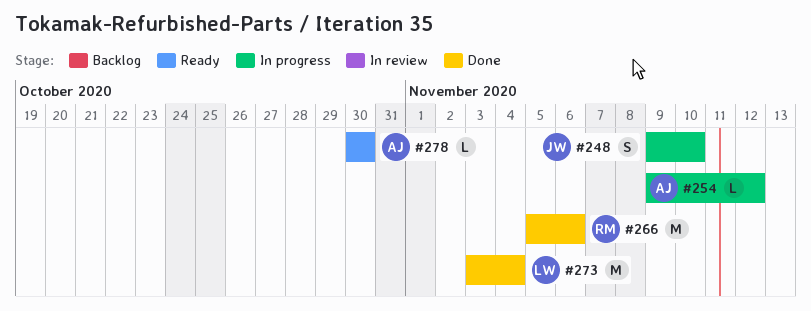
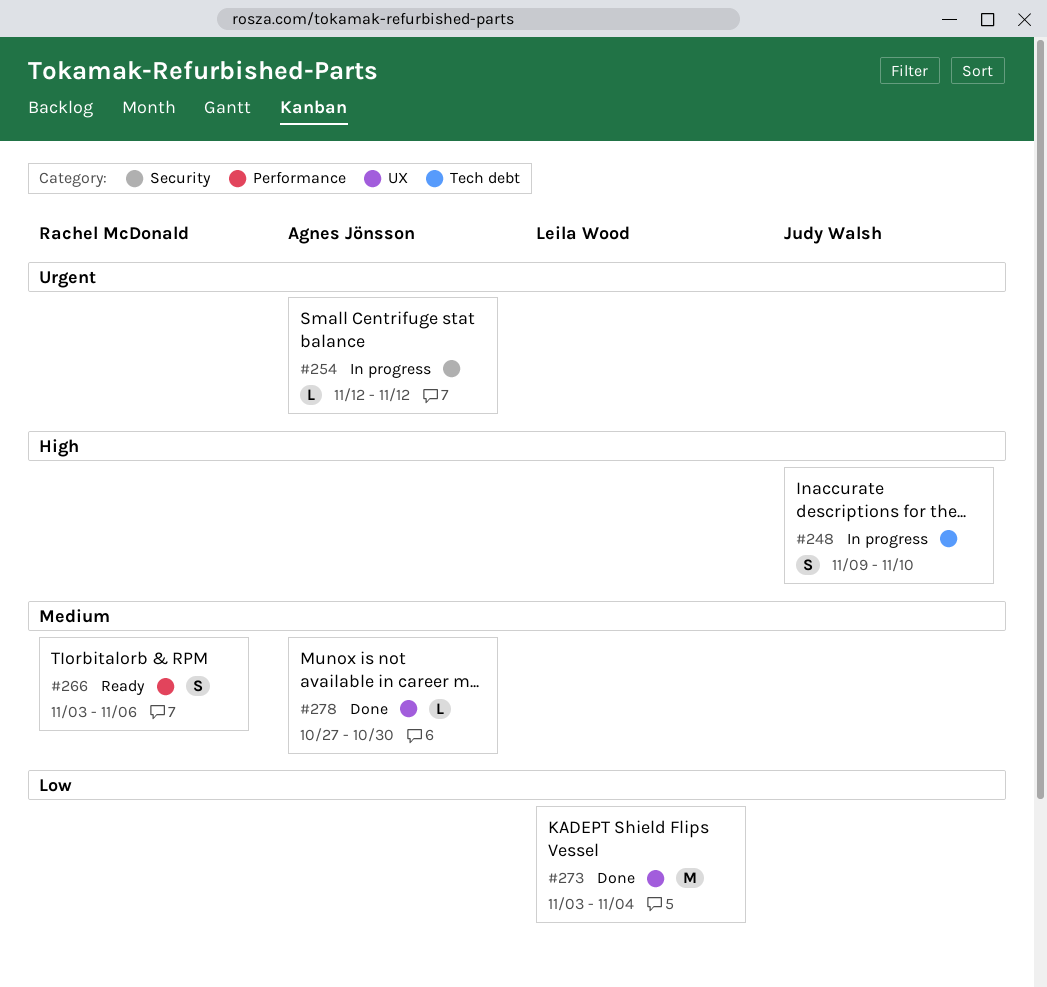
#254, start: Nov 9 -> Nov 12
#266, status: Done -> Ready
#266, estimate: M -> S
#266, start: Nov 5 -> Nov 3
#278, status: Ready -> Done
#278, start: Oct 30 -> Oct 27

